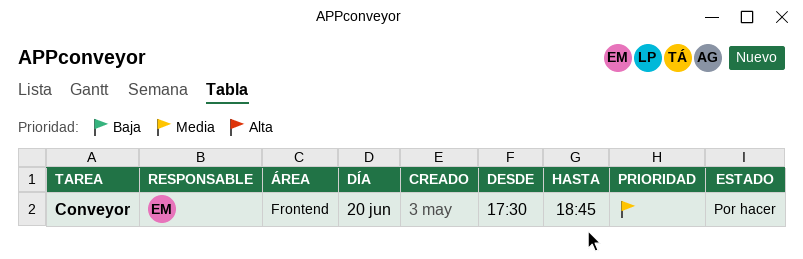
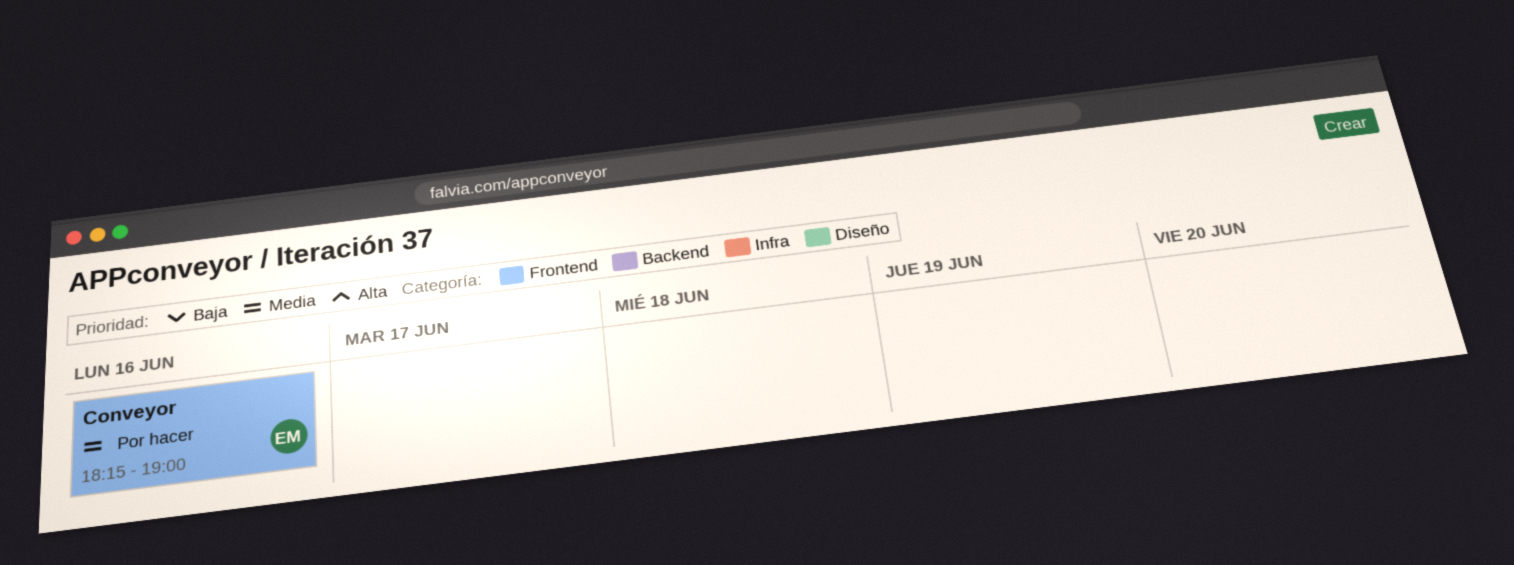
Conveyor, day: Jun 20 -> Jun 16
Conveyor, begins: 17:30 -> 18:15
Conveyor, ends: 18:45 -> 19:00

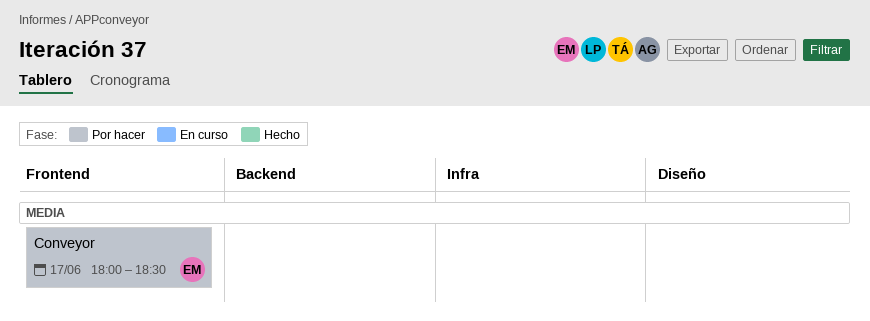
Conveyor, day: Jun 16 -> Jun 17
Conveyor, begins: 18:15 -> 18:00
Conveyor, ends: 19:00 -> 18:30

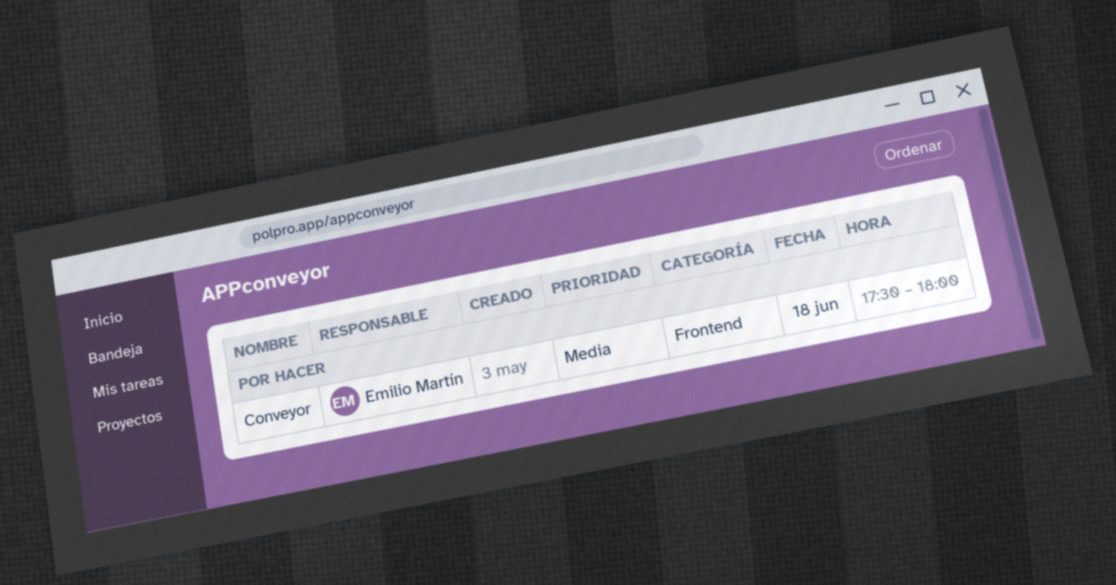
Conveyor, day: Jun 17 -> Jun 18
Conveyor, begins: 18:00 -> 17:30
Conveyor, ends: 18:30 -> 18:00

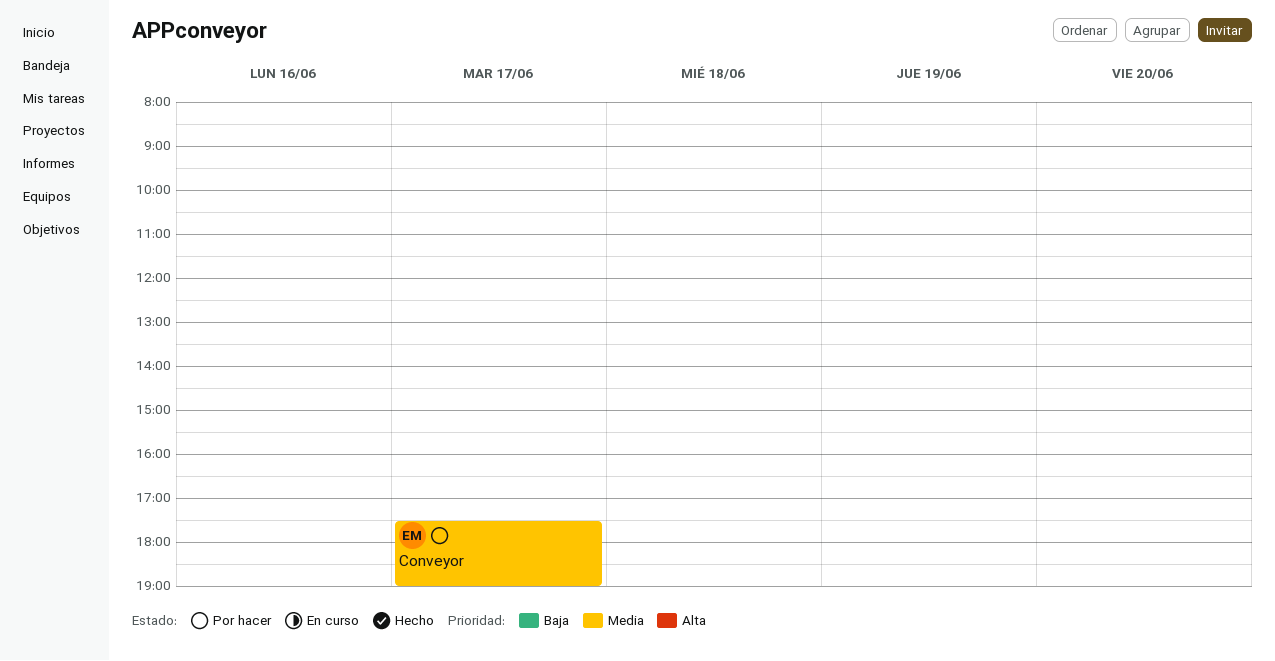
Conveyor, day: Jun 18 -> Jun 17
Conveyor, ends: 18:00 -> 19:00

